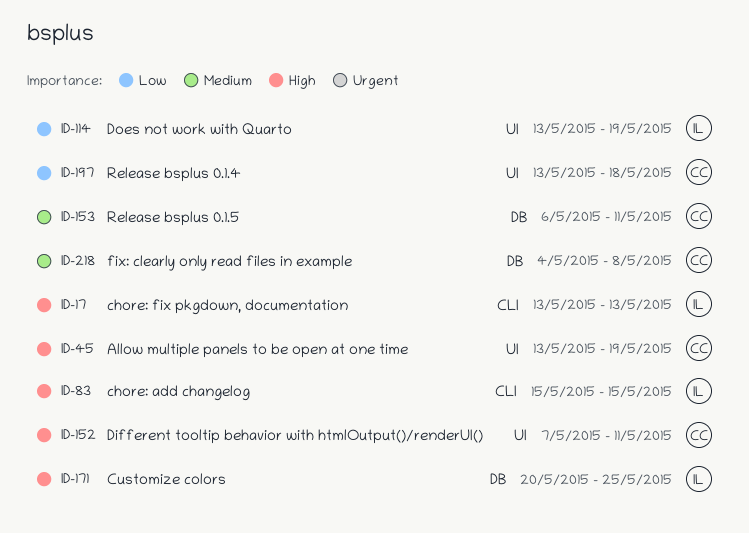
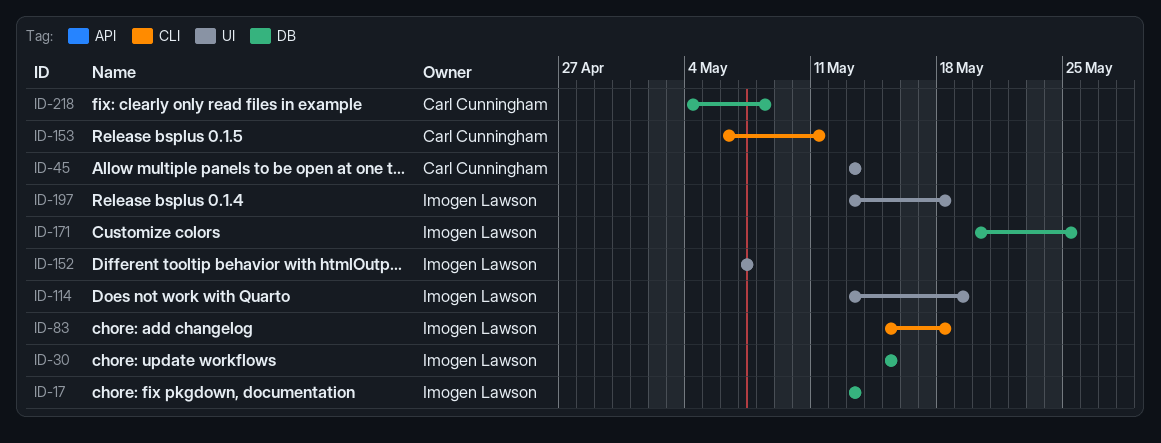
ID-17, label: CLI -> DB
ID-30: none -> present
ID-45, due: May 19 -> May 13
ID-83, due: May 15 -> May 18
ID-152, owner: Carl Cunningham -> Imogen Lawson
ID-152, due: May 11 -> May 7
ID-153, label: DB -> CLI
ID-197, owner: Carl Cunningham -> Imogen Lawson

